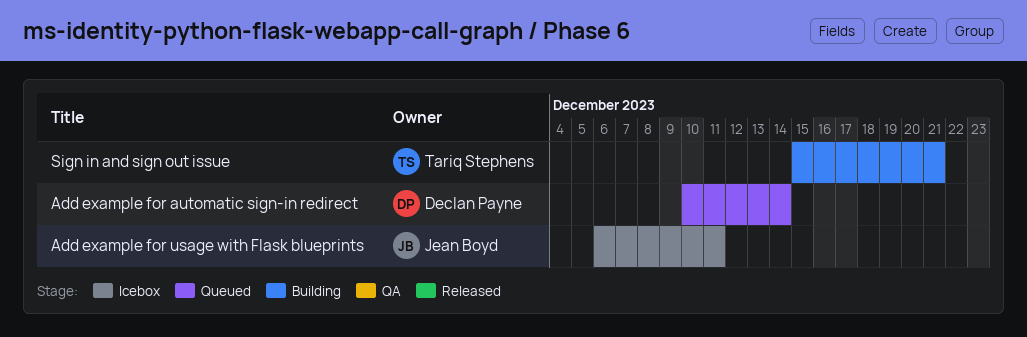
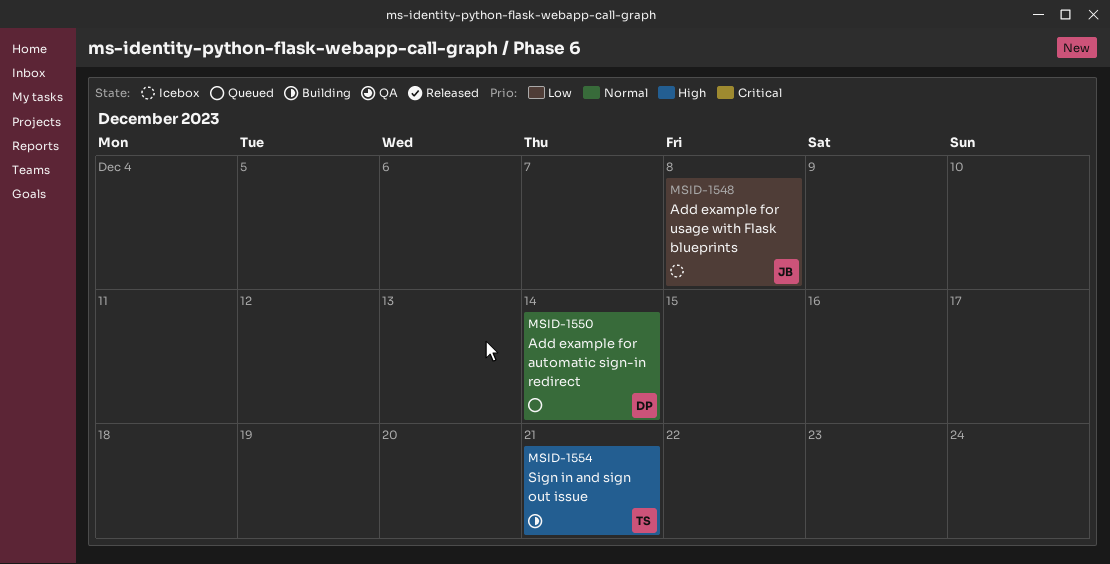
Add example for usage with Flask blueprints, due: Dec 11 -> Dec 8

